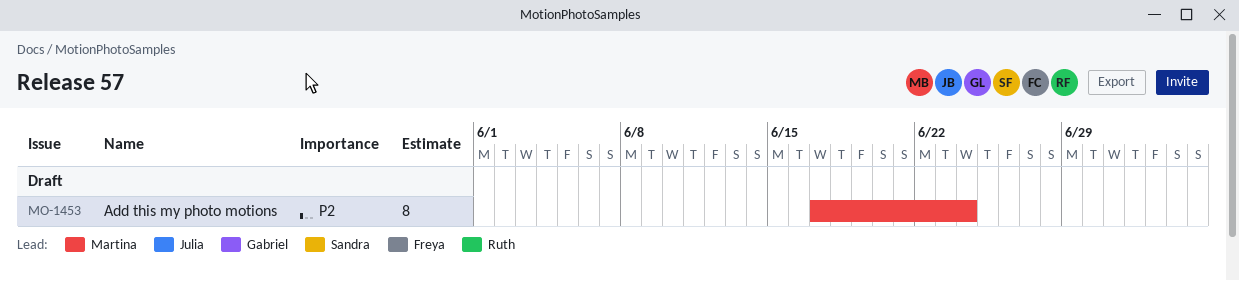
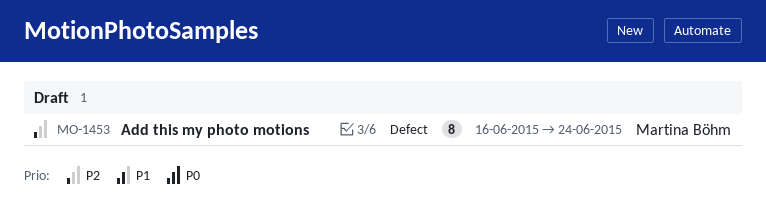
MO-1453, start: Jun 17 -> Jun 16

